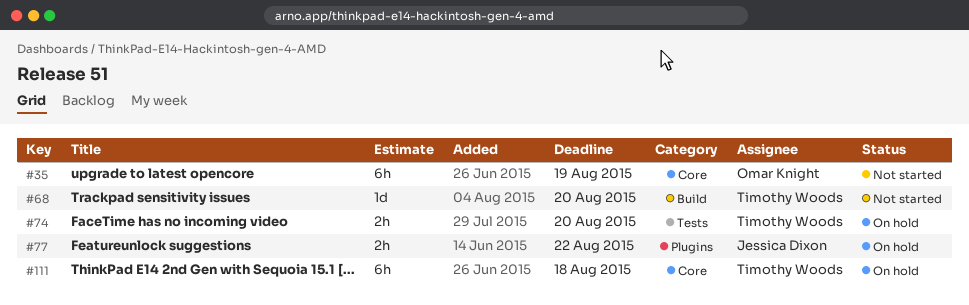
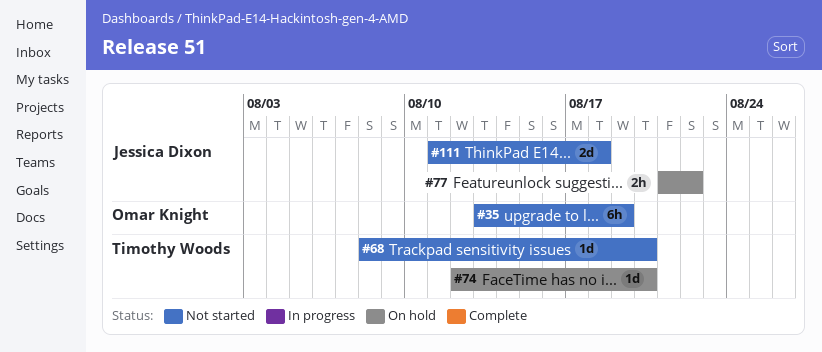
#74, estimate: 2h -> 1d
#111, status: On hold -> Not started
#111, owner: Timothy Woods -> Jessica Dixon
#111, estimate: 6h -> 2d

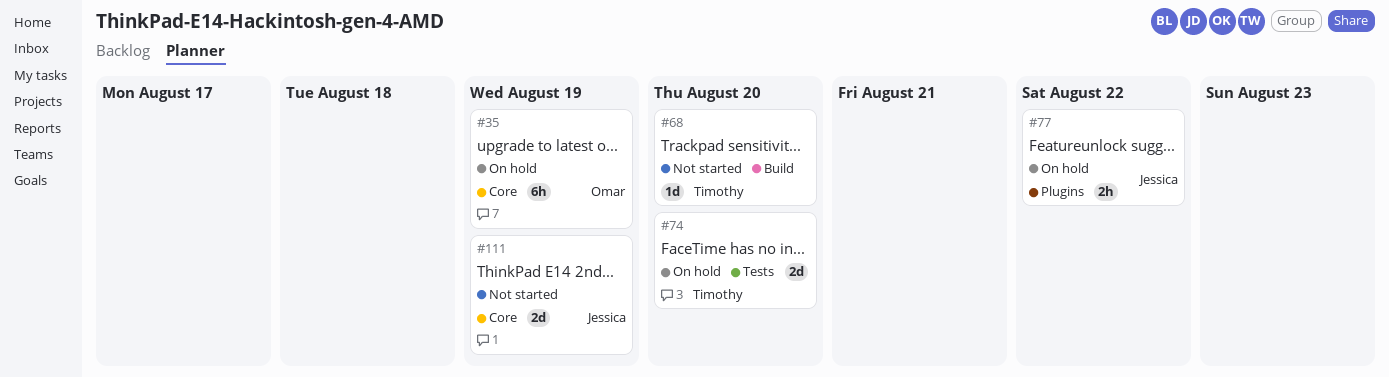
#35, status: Not started -> On hold
#74, estimate: 1d -> 2d
#111, due: Aug 18 -> Aug 19

